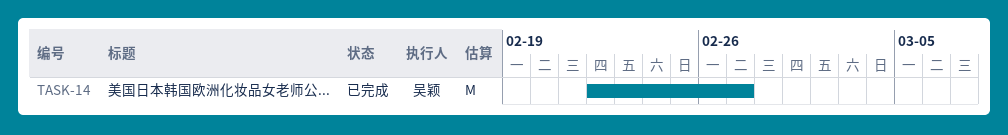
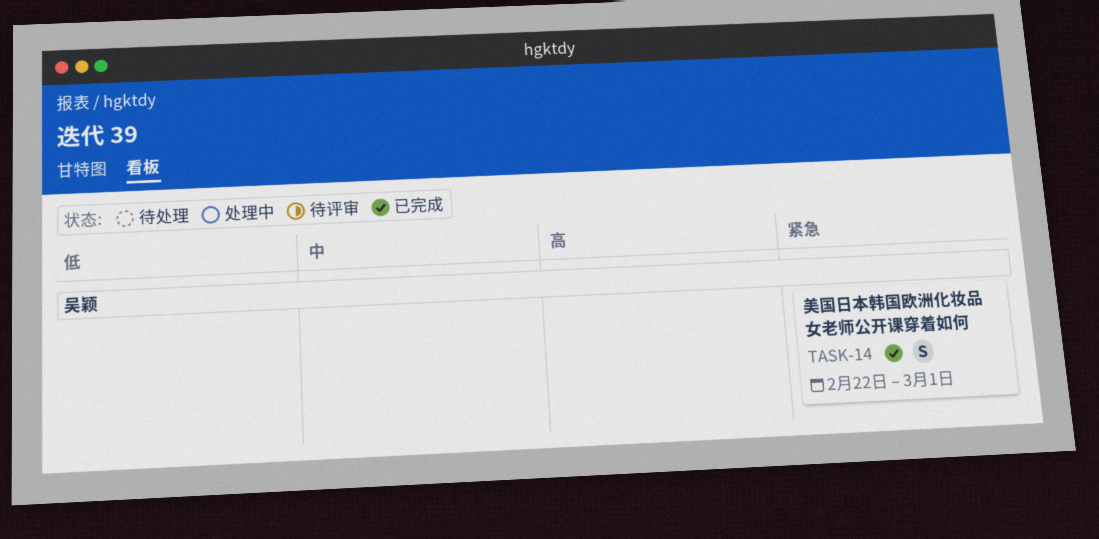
TASK-14, estimate: M -> S
TASK-14, due: Feb 27 -> Mar 1

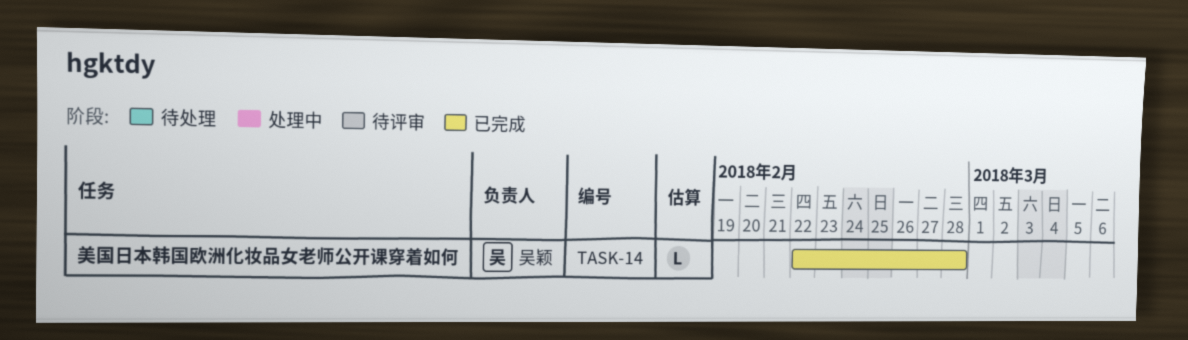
TASK-14, estimate: S -> L
TASK-14, due: Mar 1 -> Feb 28

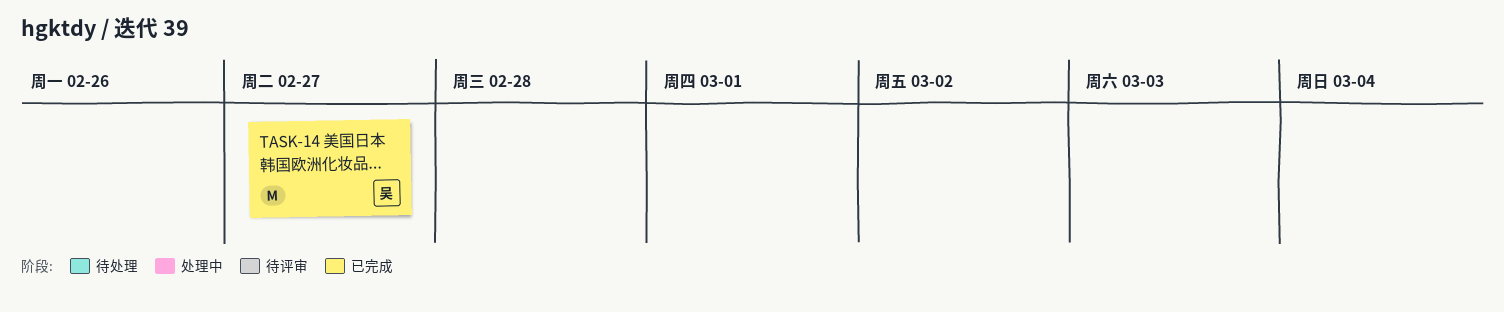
TASK-14, estimate: L -> M
TASK-14, due: Feb 28 -> Feb 27

